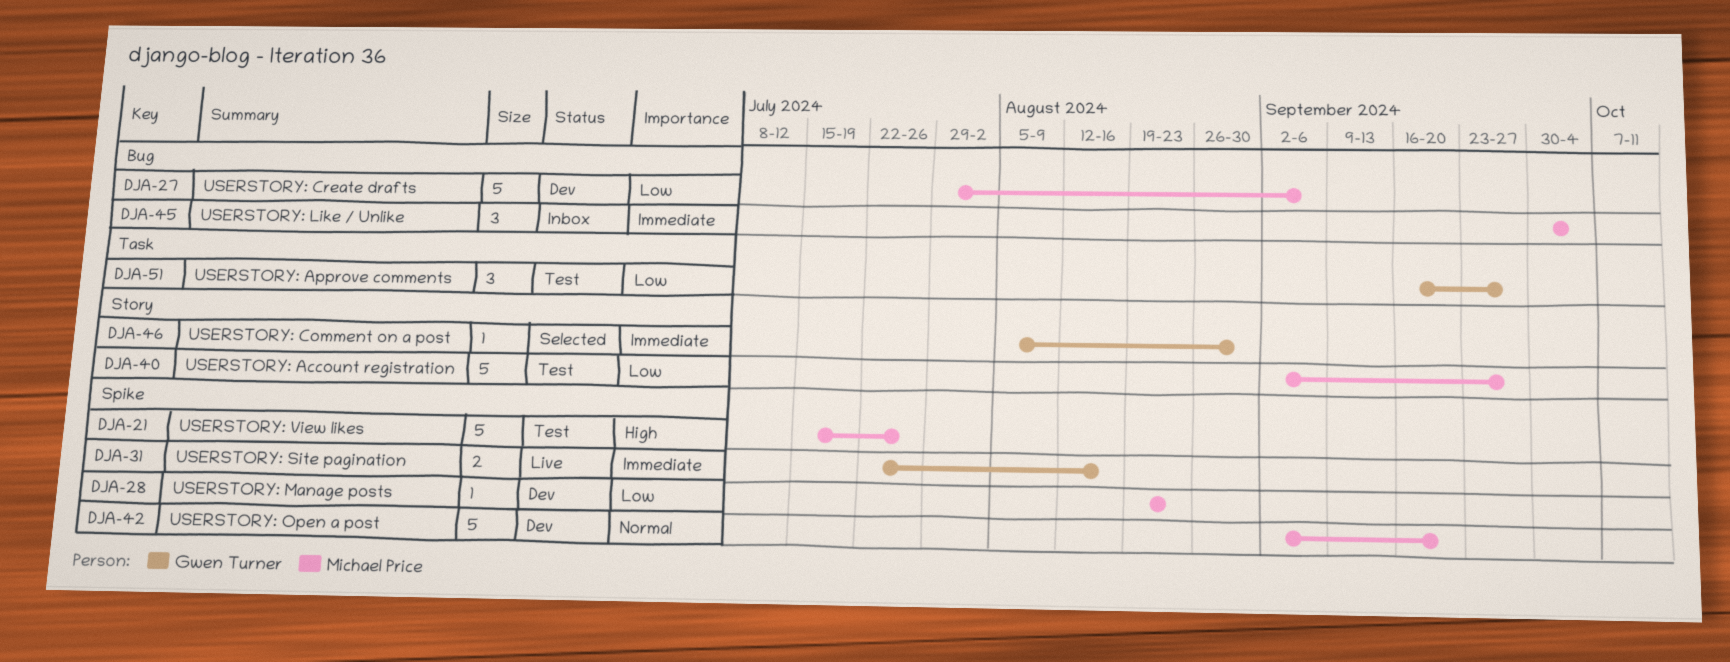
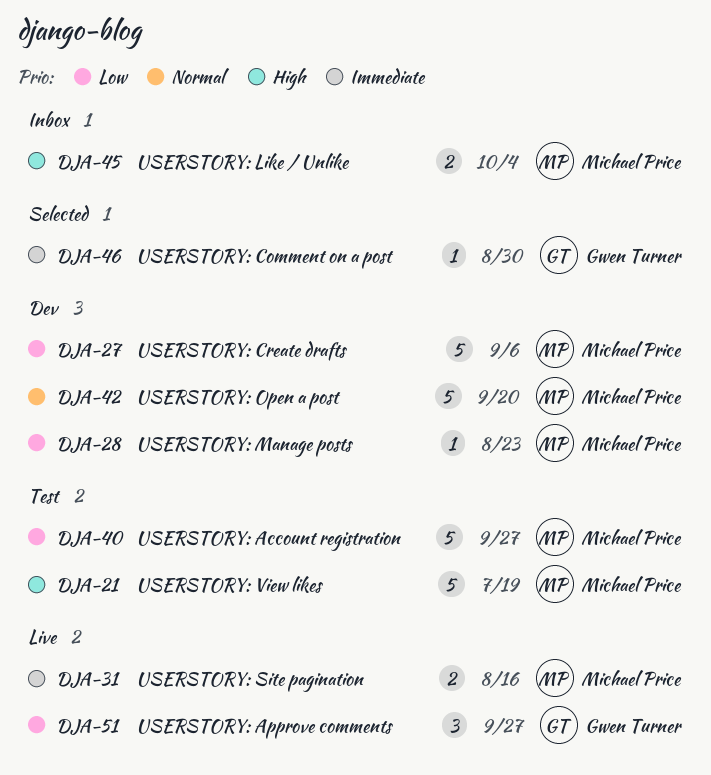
DJA-21, due: Jul 26 -> Jul 19
DJA-31, owner: Gwen Turner -> Michael Price
DJA-45, priority: Immediate -> High
DJA-45, estimate: 3 -> 2
DJA-51, status: Test -> Live

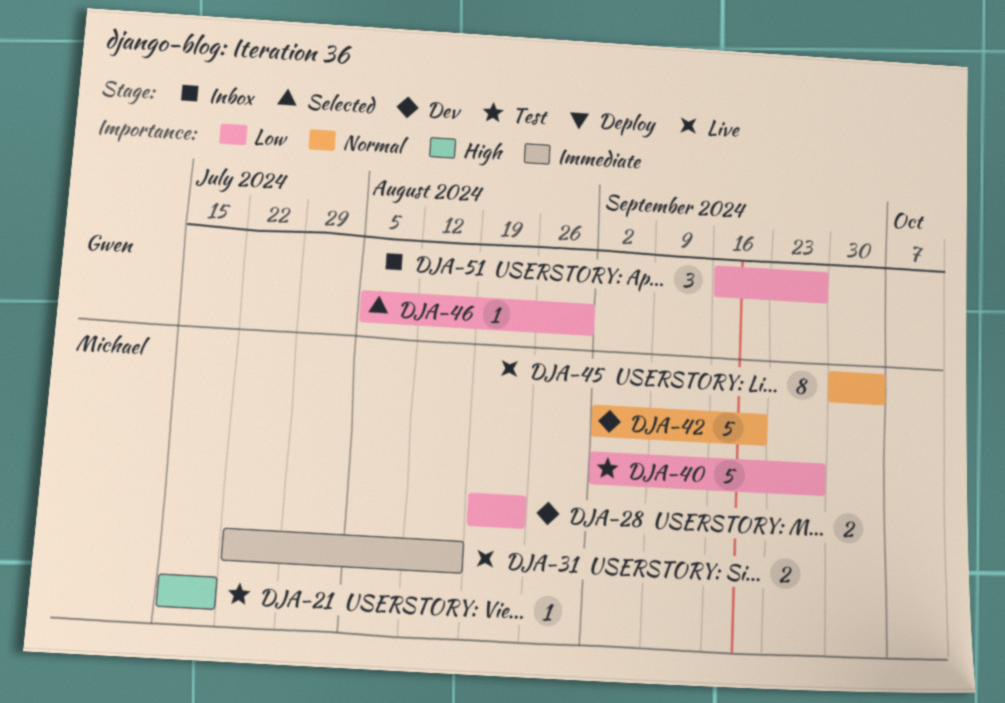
DJA-21, estimate: 5 -> 1
DJA-27: present -> none
DJA-28, estimate: 1 -> 2
DJA-45, status: Inbox -> Live
DJA-45, priority: High -> Normal
DJA-45, estimate: 2 -> 8
DJA-46, priority: Immediate -> Low
DJA-51, status: Live -> Inbox

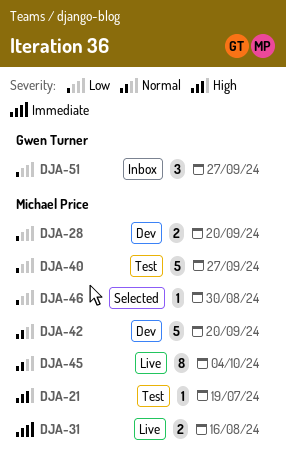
DJA-28, due: Aug 23 -> Sep 20
DJA-46, owner: Gwen Turner -> Michael Price

